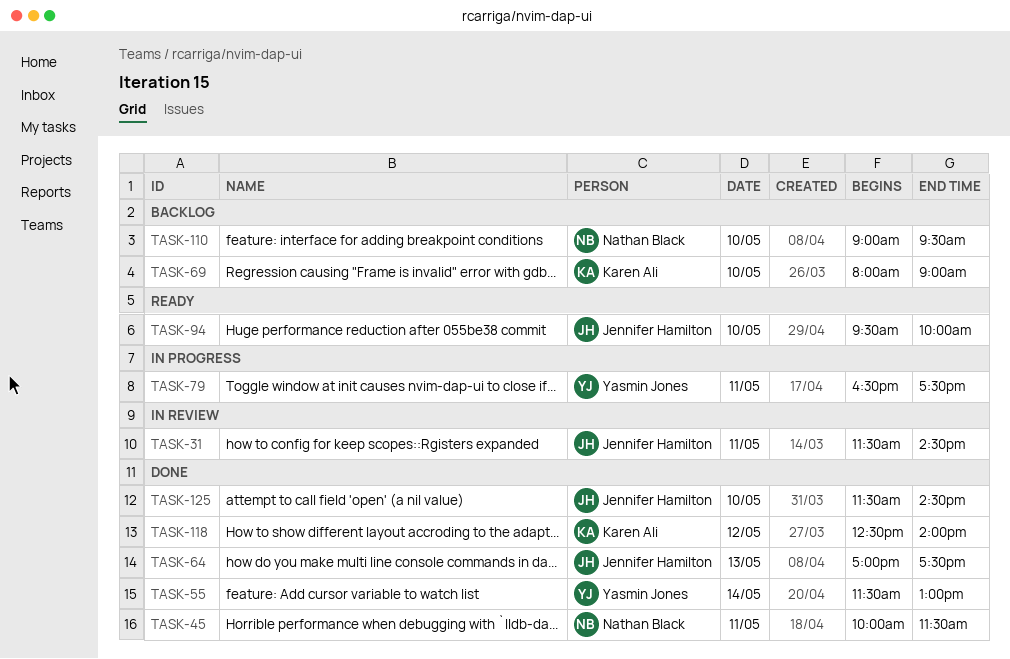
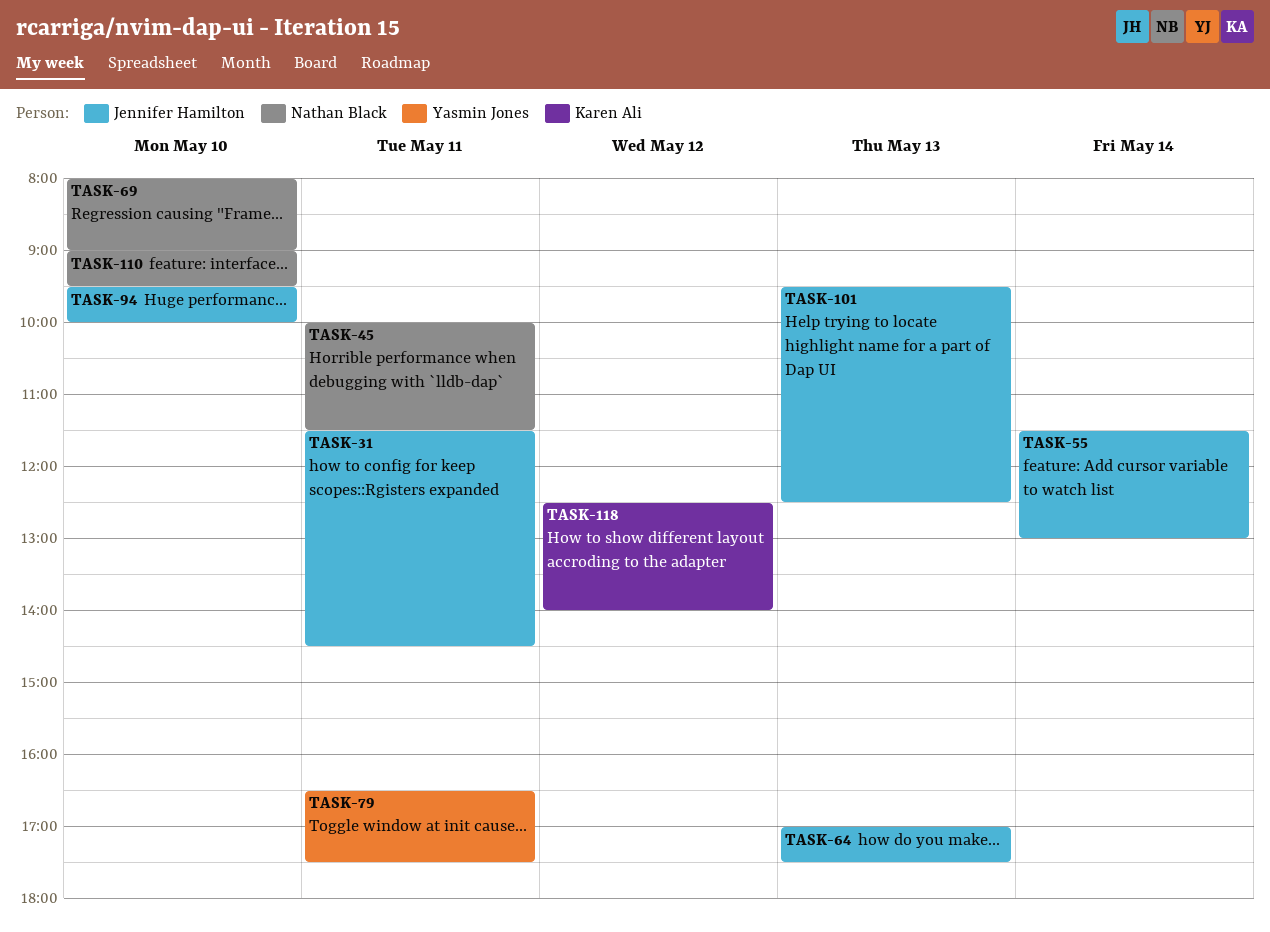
TASK-55, owner: Yasmin Jones -> Jennifer Hamilton
TASK-69, owner: Karen Ali -> Nathan Black
TASK-101: none -> present
TASK-125: present -> none

